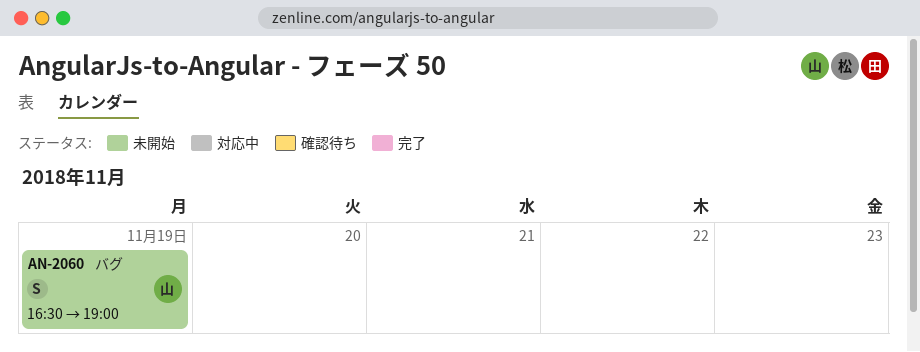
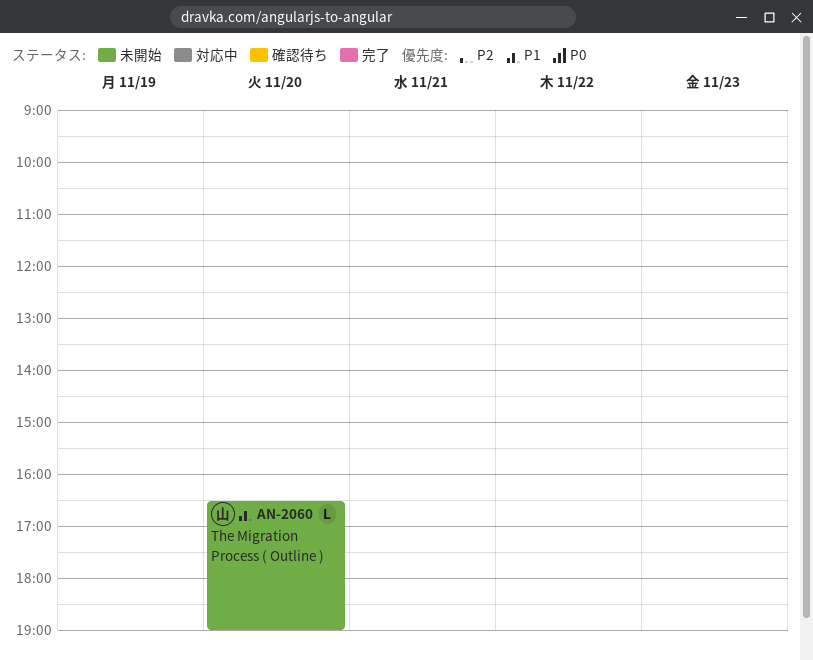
AN-2060, estimate: S -> L
AN-2060, day: Nov 19 -> Nov 20

